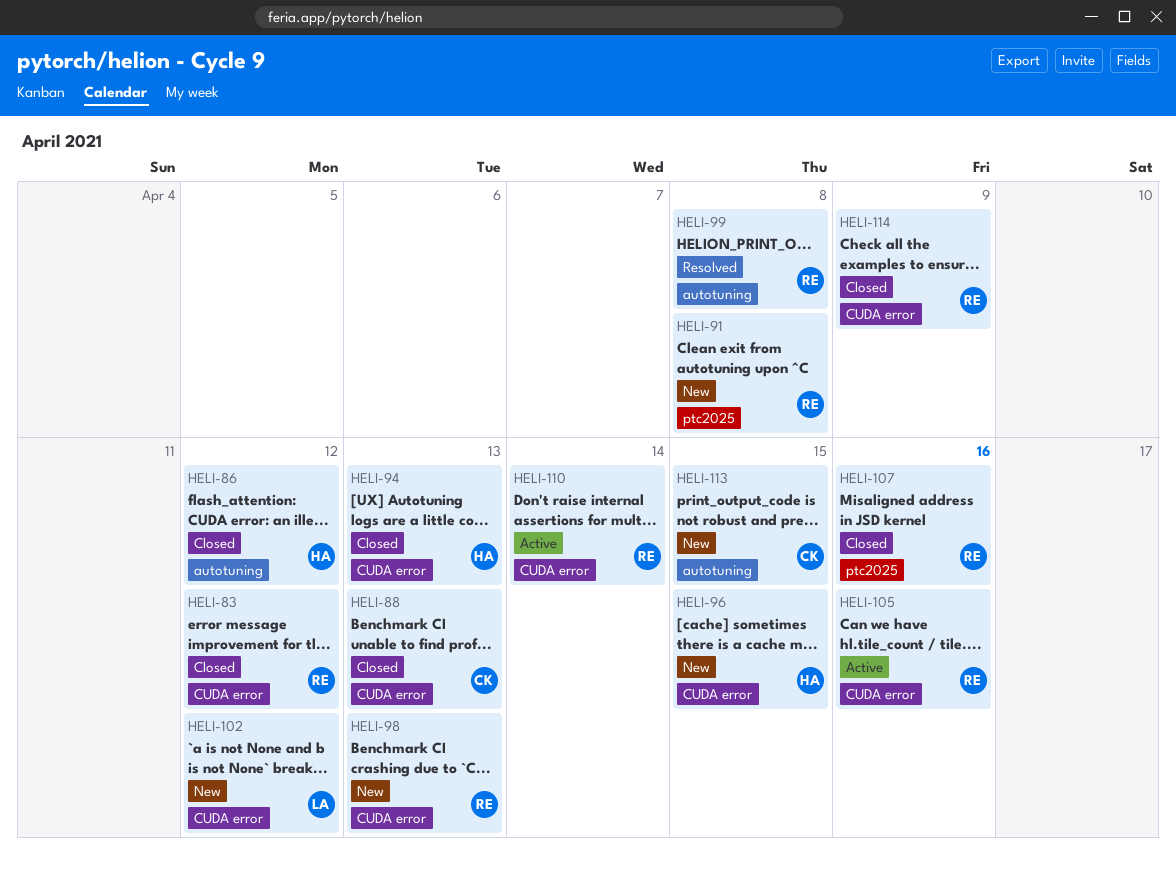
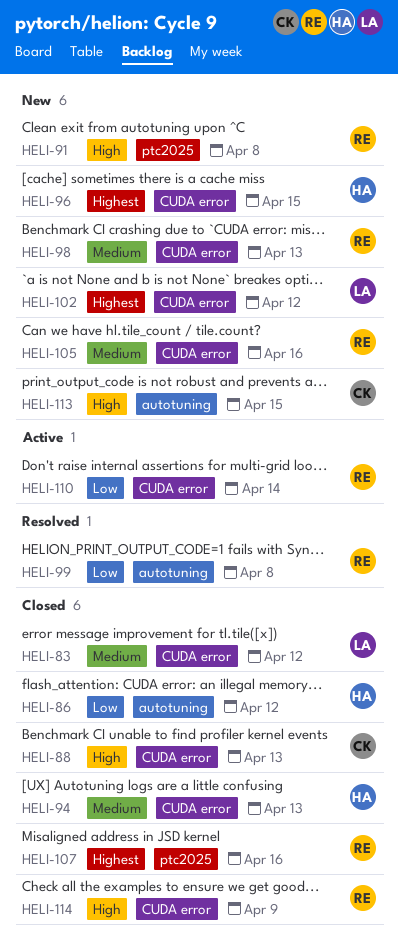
HELI-83, owner: RE -> LA
HELI-105, status: Active -> New

